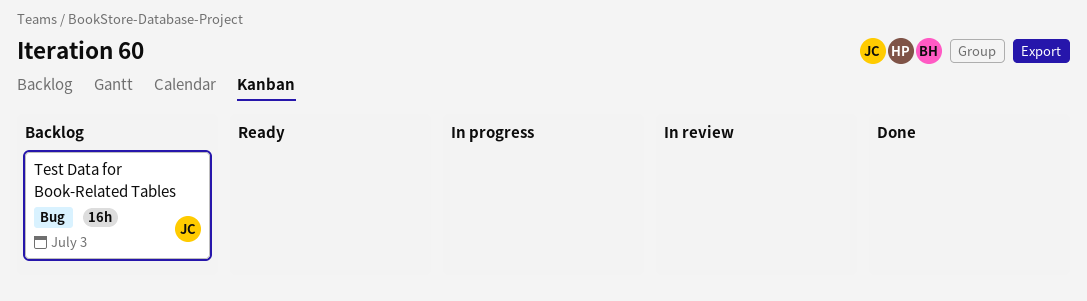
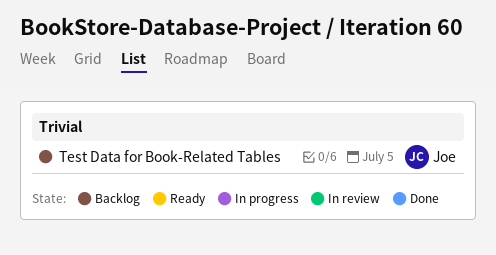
Test Data for Book-Related Tables, due: Jul 3 -> Jul 5

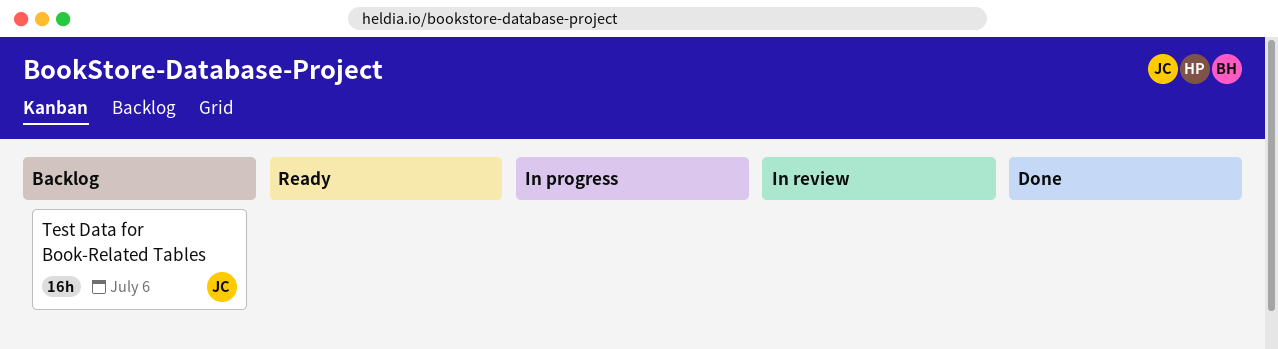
Test Data for Book-Related Tables, due: Jul 5 -> Jul 6

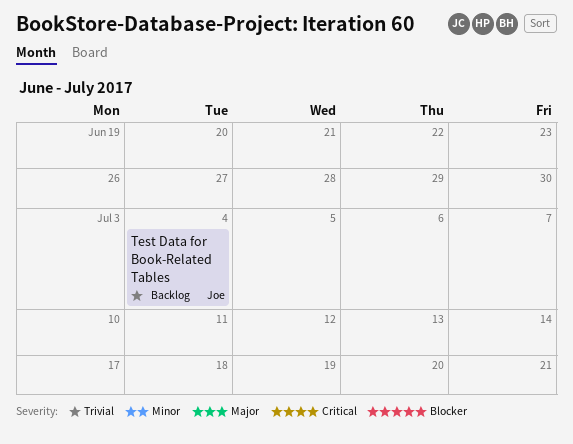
Test Data for Book-Related Tables, due: Jul 6 -> Jul 4

